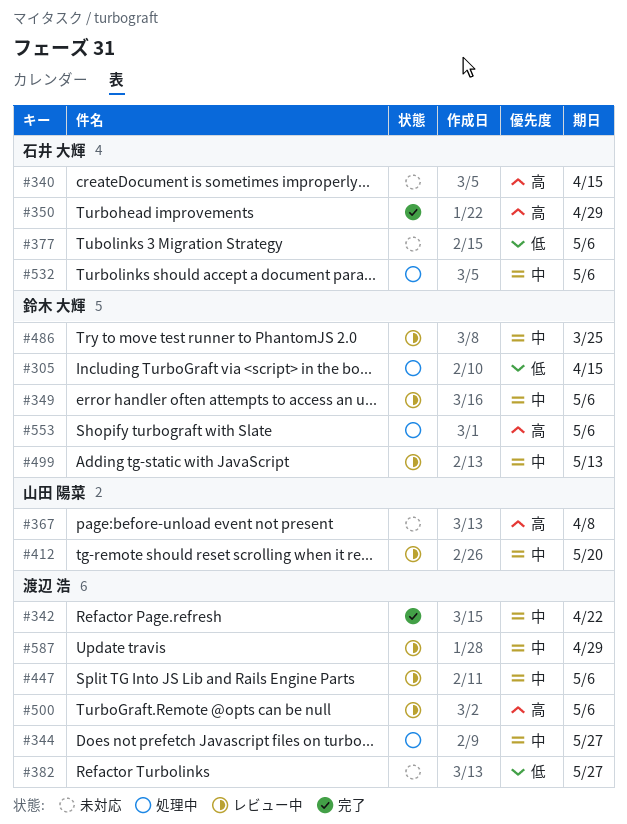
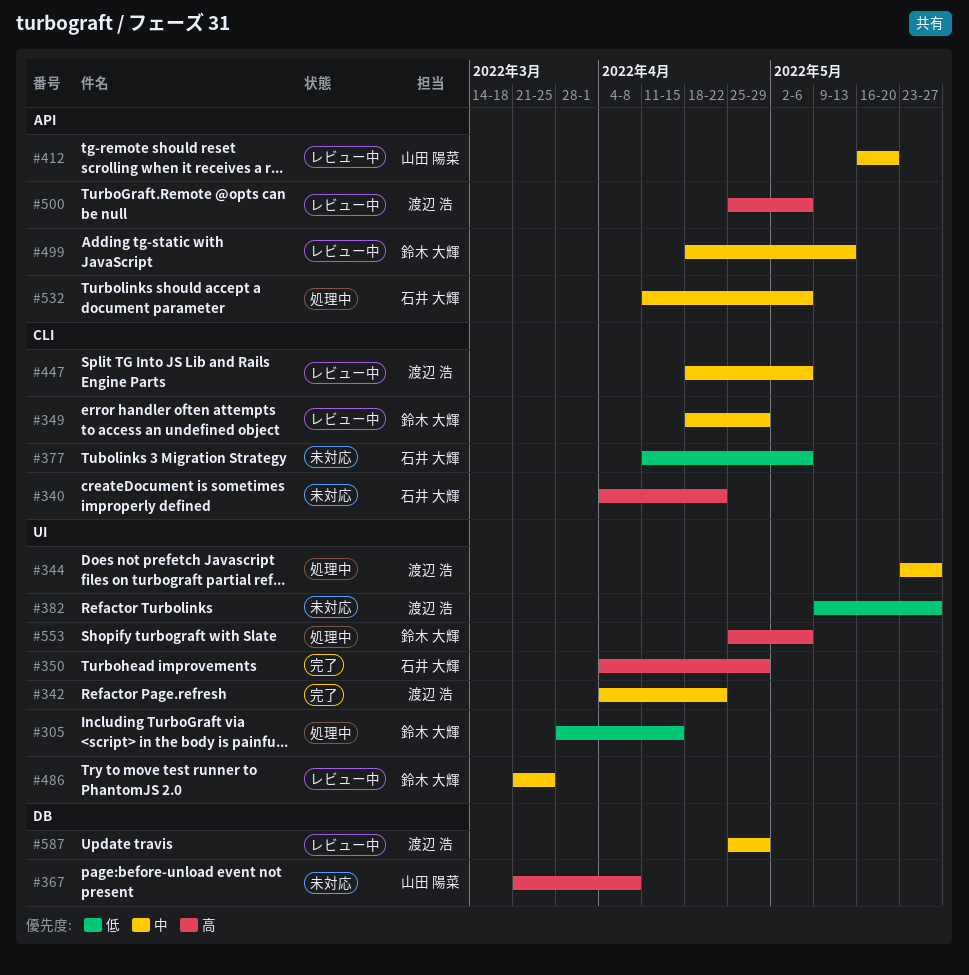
#340, due: Apr 15 -> Apr 22
#349, due: May 6 -> Apr 29

